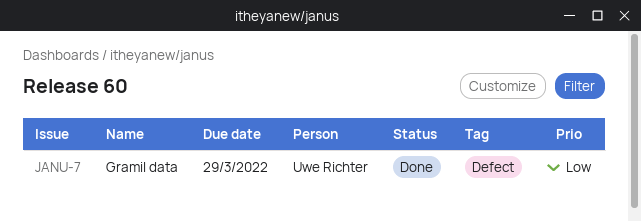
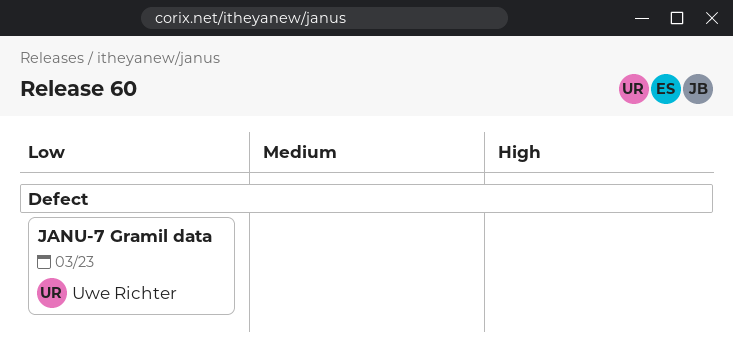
JANU-7, due: Mar 29 -> Mar 23

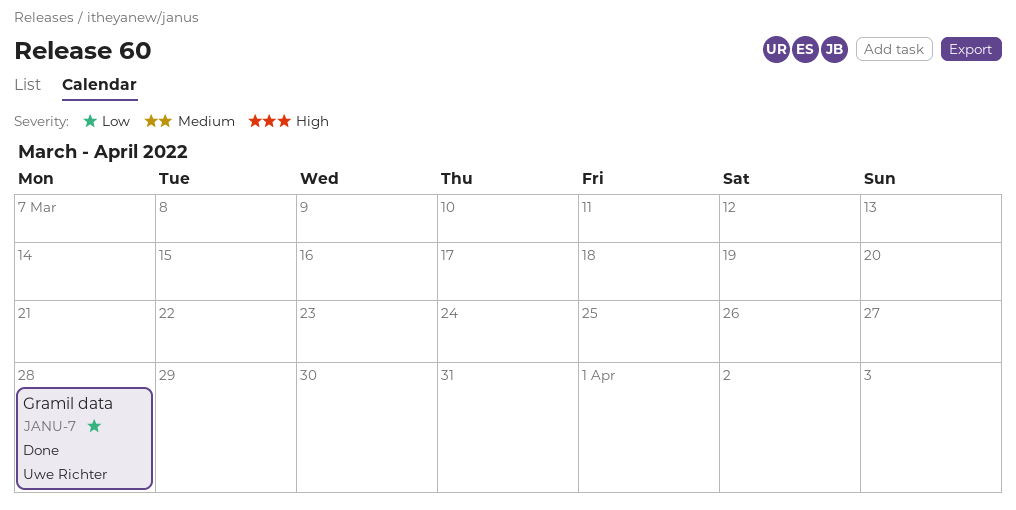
JANU-7, due: Mar 23 -> Mar 28

